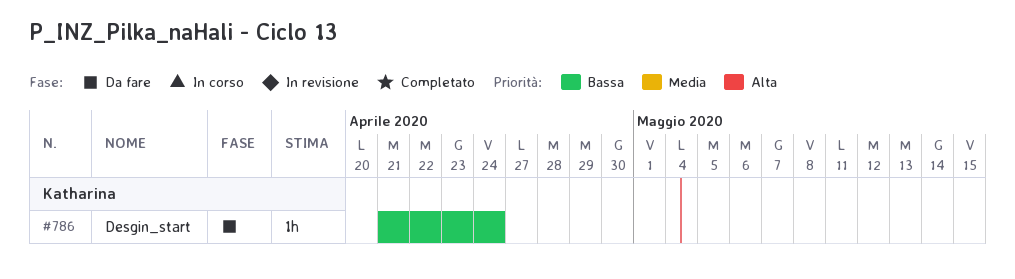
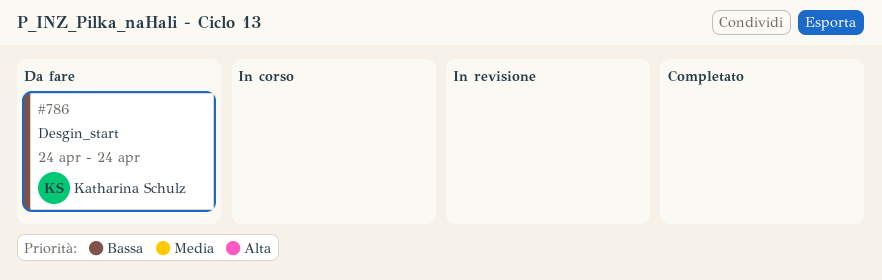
#786, start: Apr 21 -> Apr 24

